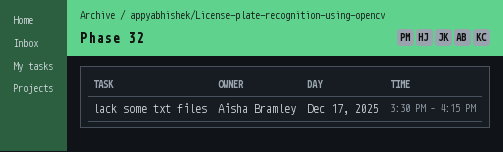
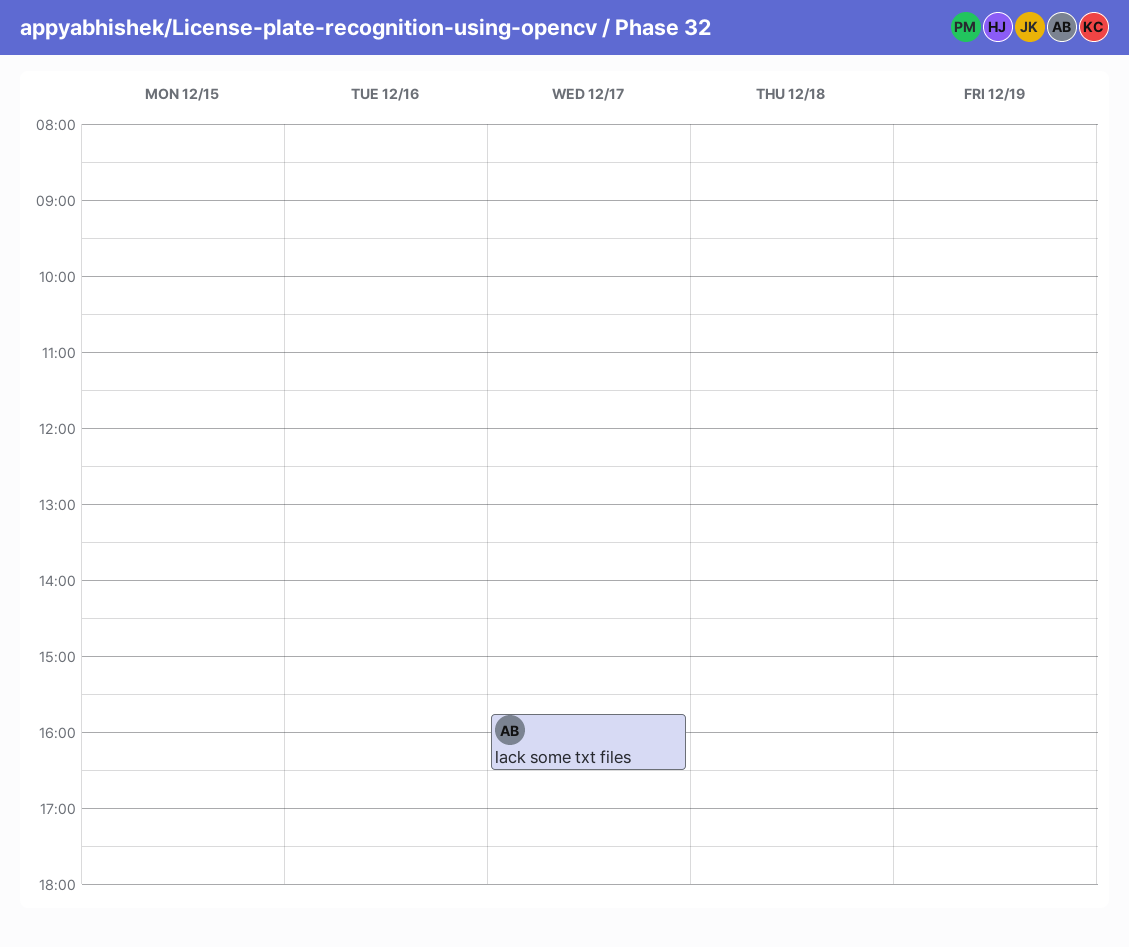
lack some txt files, begins: 15:30 -> 15:45
lack some txt files, ends: 16:15 -> 16:30

